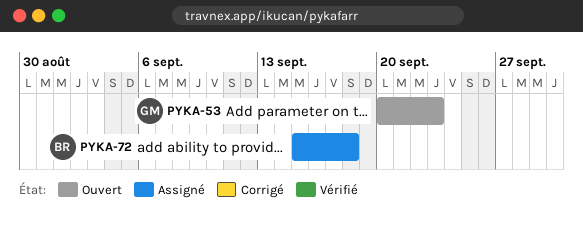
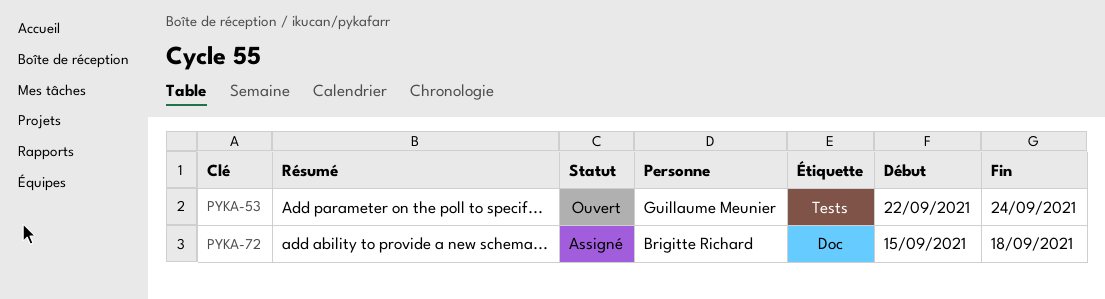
PYKA-53, start: Sep 20 -> Sep 22
PYKA-53, due: Sep 23 -> Sep 24

